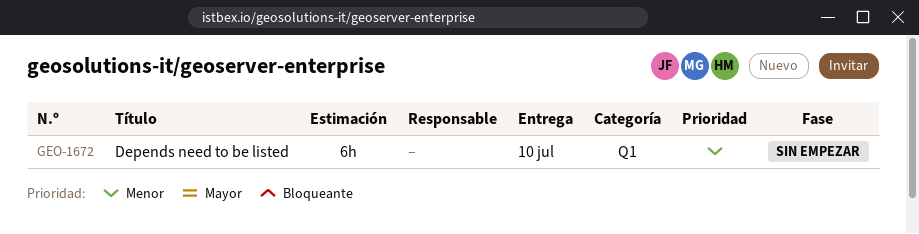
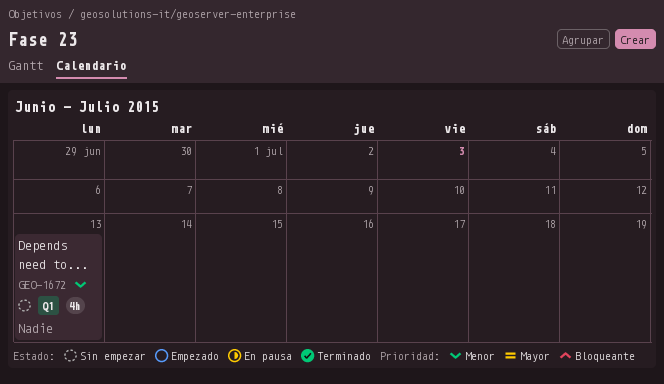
GEO-1672, estimate: 6h -> 4h
GEO-1672, due: Jul 10 -> Jul 13

